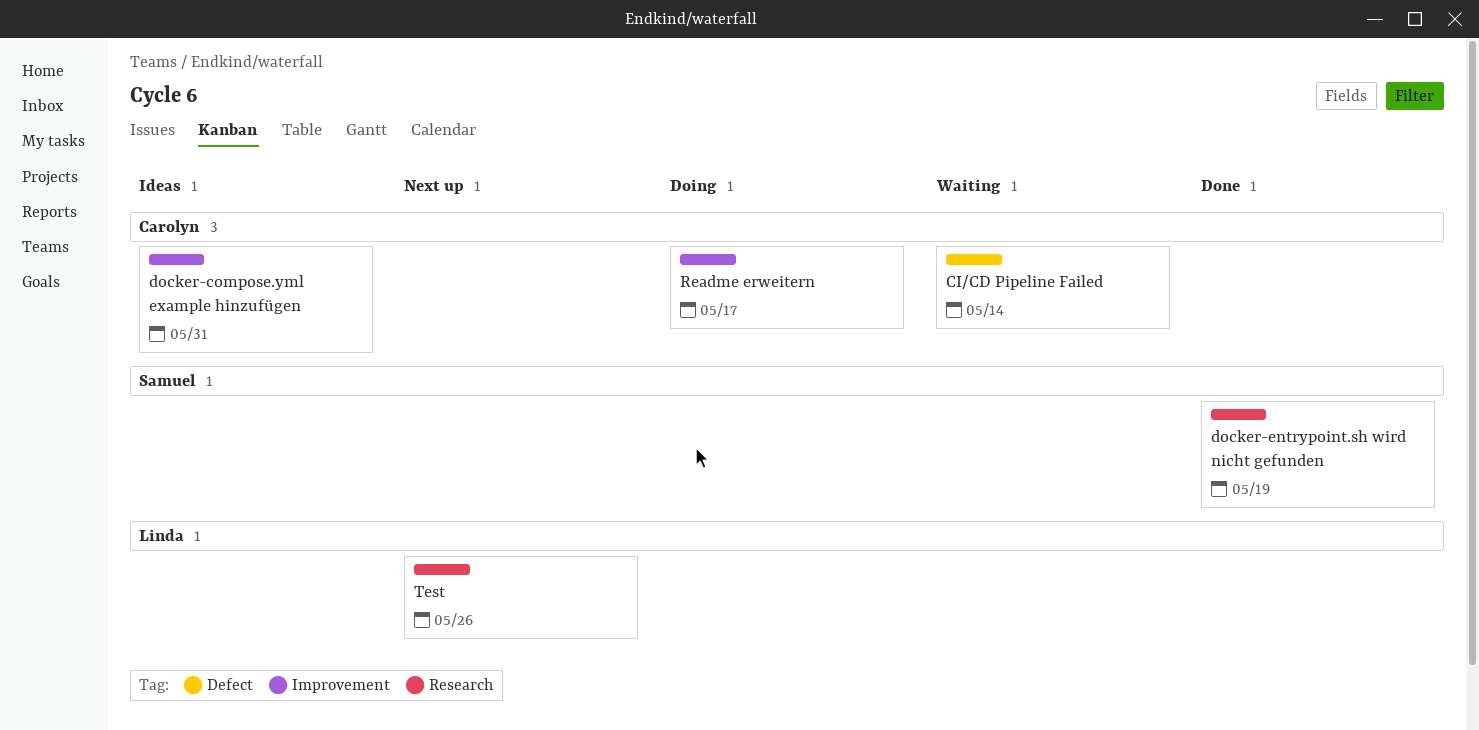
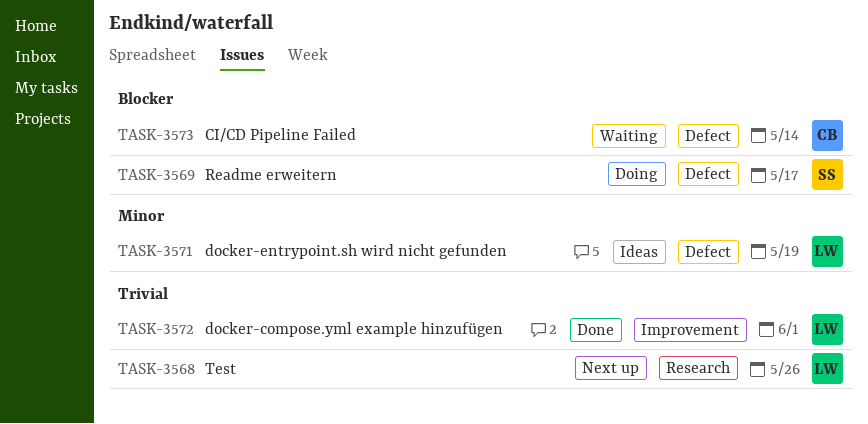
docker-compose.yml example hinzufügen, status: Ideas -> Done
docker-compose.yml example hinzufügen, owner: Carolyn -> Linda
docker-compose.yml example hinzufügen, due: May 31 -> Jun 1
docker-entrypoint.sh wird nicht gefunden, status: Done -> Ideas
docker-entrypoint.sh wird nicht gefunden, owner: Samuel -> Linda
docker-entrypoint.sh wird nicht gefunden, label: Research -> Defect
Readme erweitern, owner: Carolyn -> Samuel
Readme erweitern, label: Improvement -> Defect

